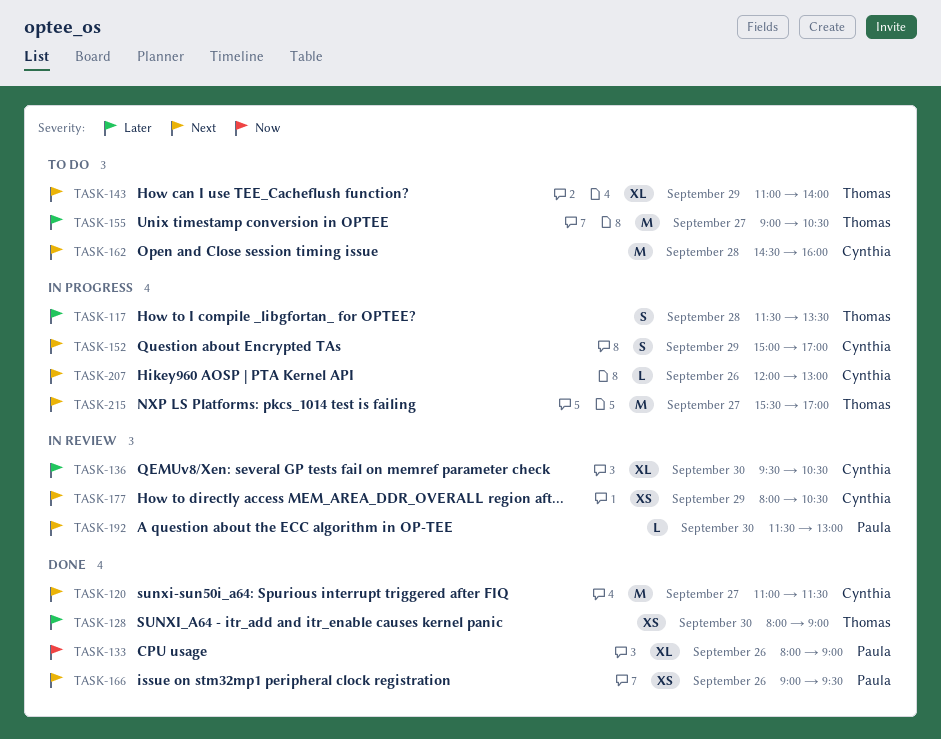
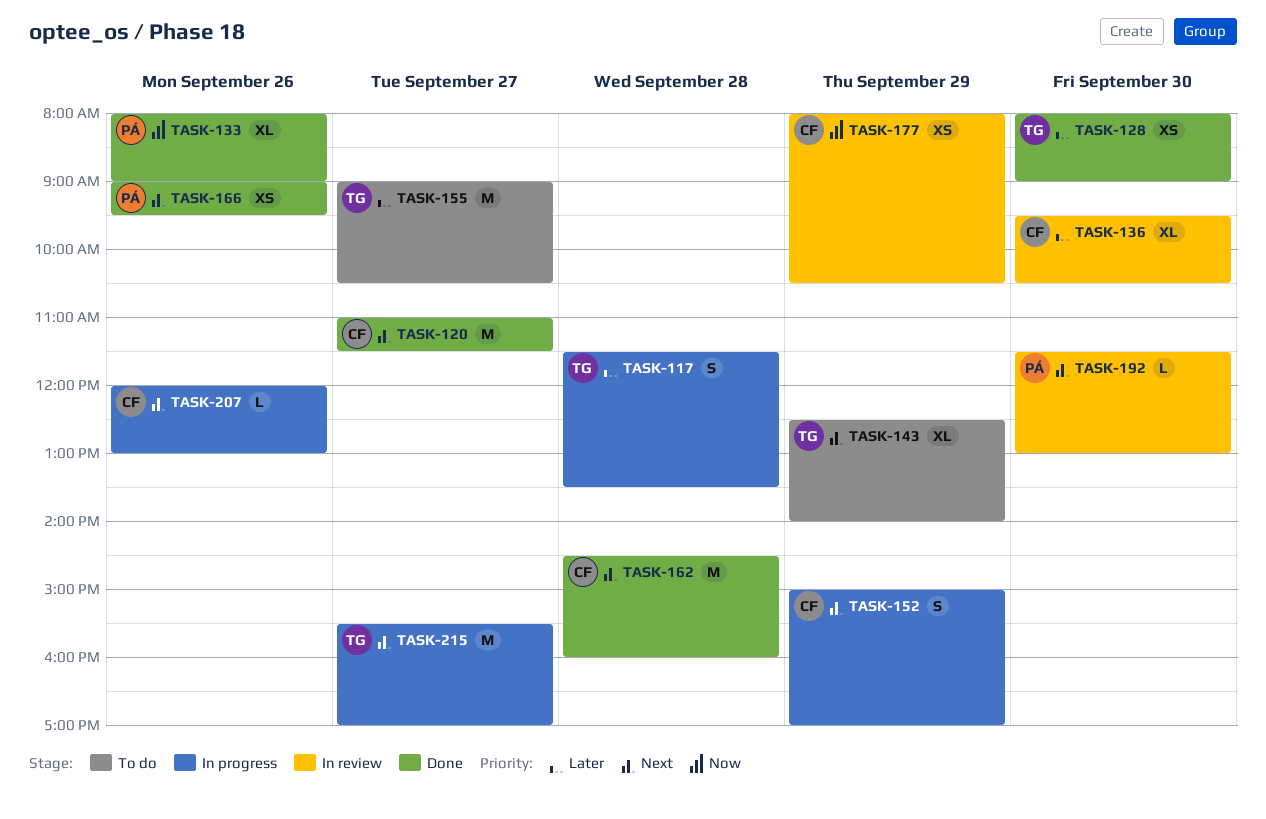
TASK-143, begins: 11:00 -> 12:30
TASK-162, status: To do -> Done
TASK-177, priority: Next -> Now

